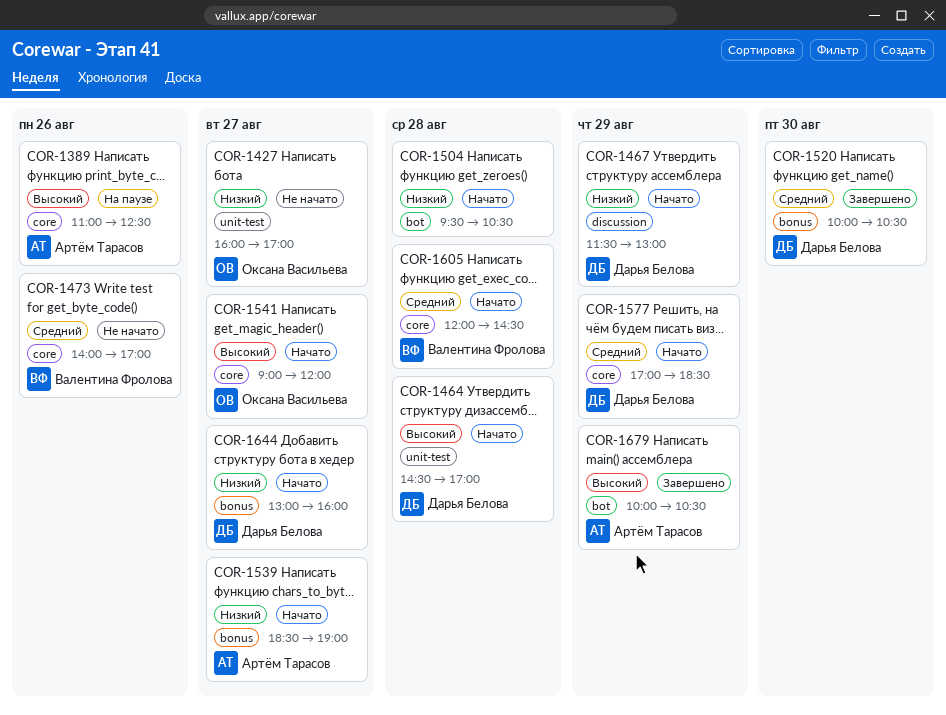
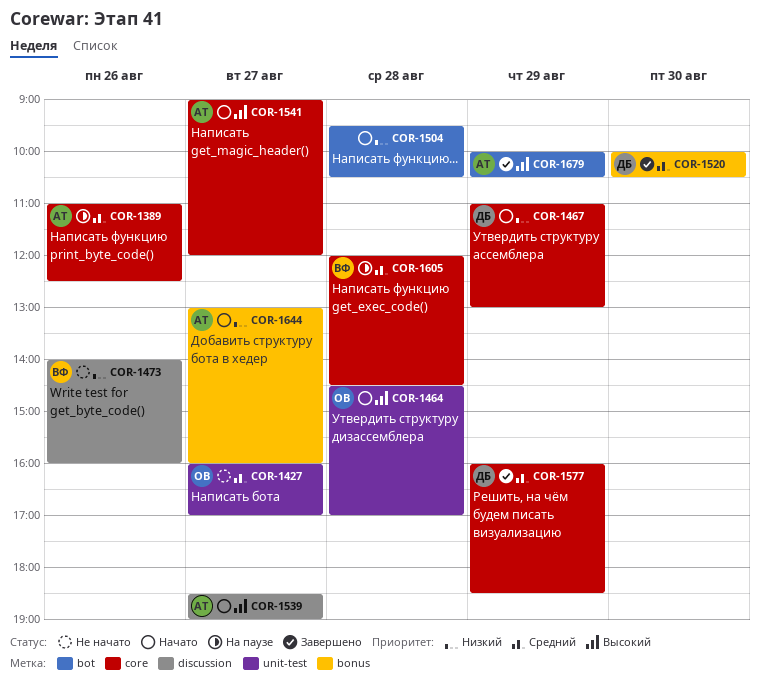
COR-1389, priority: Высокий -> Средний
COR-1427, priority: Низкий -> Средний
COR-1464, owner: Дарья Белова -> Оксана Васильева
COR-1467, label: discussion -> core
COR-1467, begins: 11:30 -> 11:00
COR-1473, priority: Средний -> Низкий
COR-1473, label: core -> discussion
COR-1473, ends: 17:00 -> 16:00
COR-1539, priority: Низкий -> Высокий
COR-1539, label: bonus -> discussion
COR-1541, owner: Оксана Васильева -> Артём Тарасов
COR-1577, status: Начато -> Завершено
COR-1577, begins: 17:00 -> 16:00
COR-1605, status: Начато -> На паузе
COR-1644, owner: Дарья Белова -> Артём Тарасов

